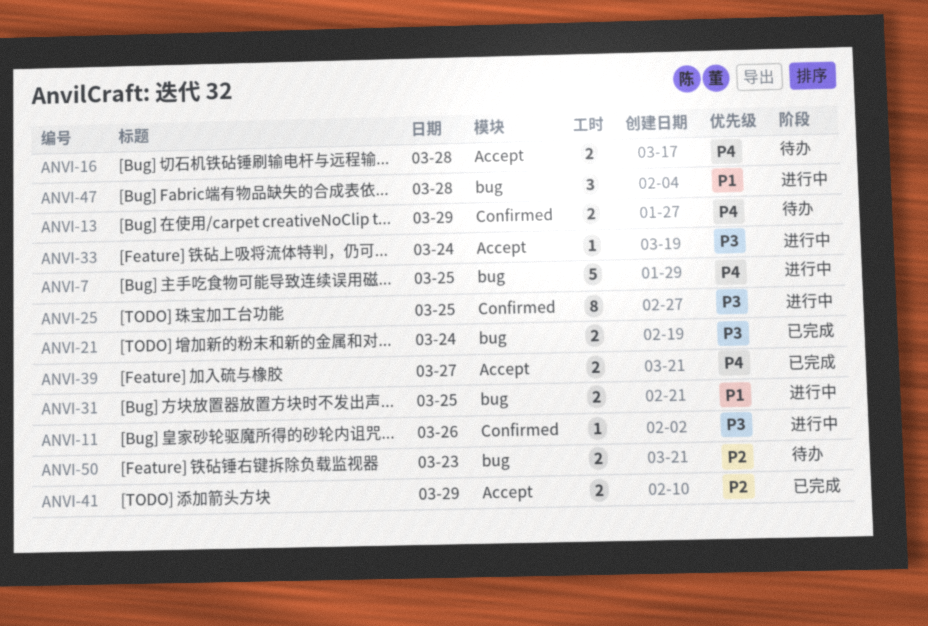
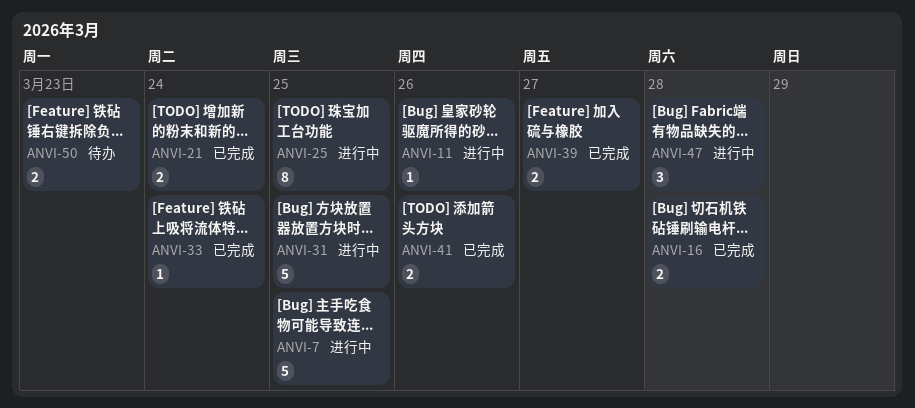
ANVI-13: present -> none
ANVI-16, status: 待办 -> 已完成
ANVI-31, estimate: 2 -> 5
ANVI-33, status: 进行中 -> 已完成
ANVI-41, day: Mar 29 -> Mar 26

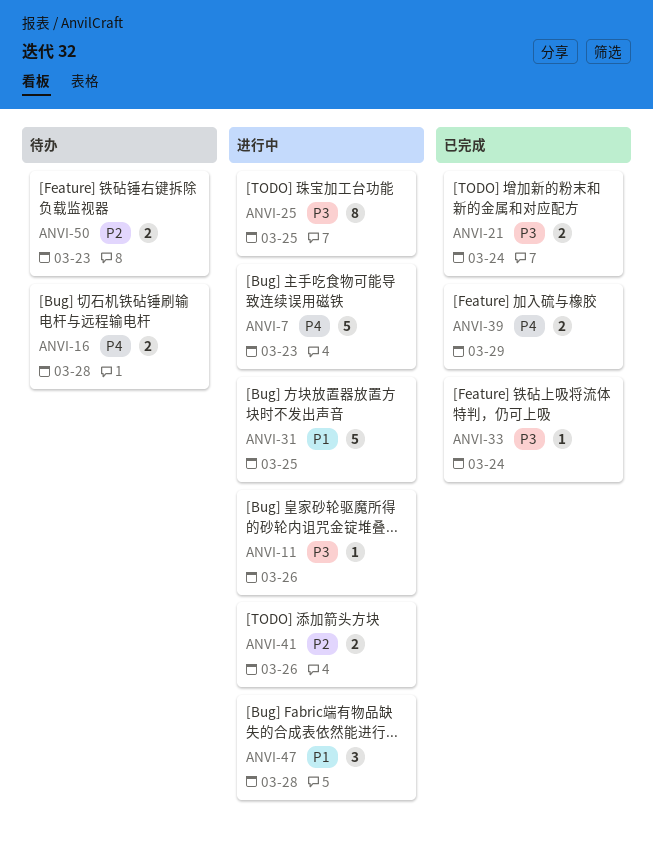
ANVI-7, day: Mar 25 -> Mar 23
ANVI-16, status: 已完成 -> 待办
ANVI-39, day: Mar 27 -> Mar 29
ANVI-41, status: 已完成 -> 进行中

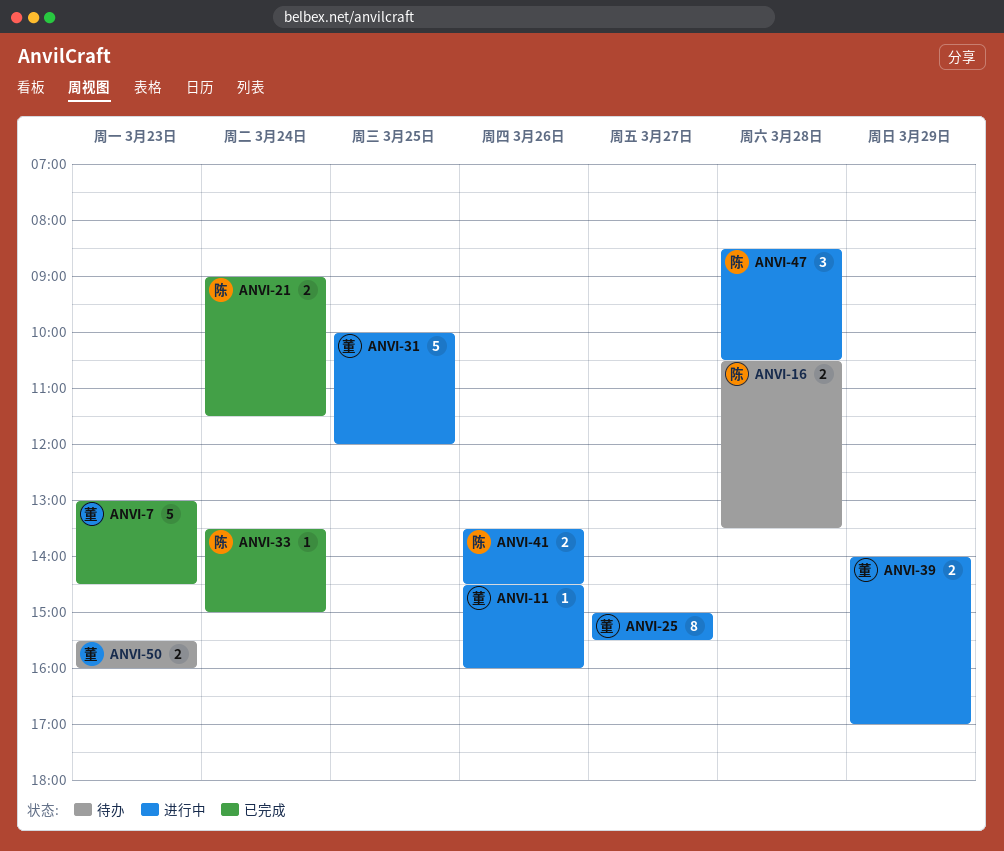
ANVI-7, status: 进行中 -> 已完成
ANVI-25, day: Mar 25 -> Mar 27
ANVI-39, status: 已完成 -> 进行中

